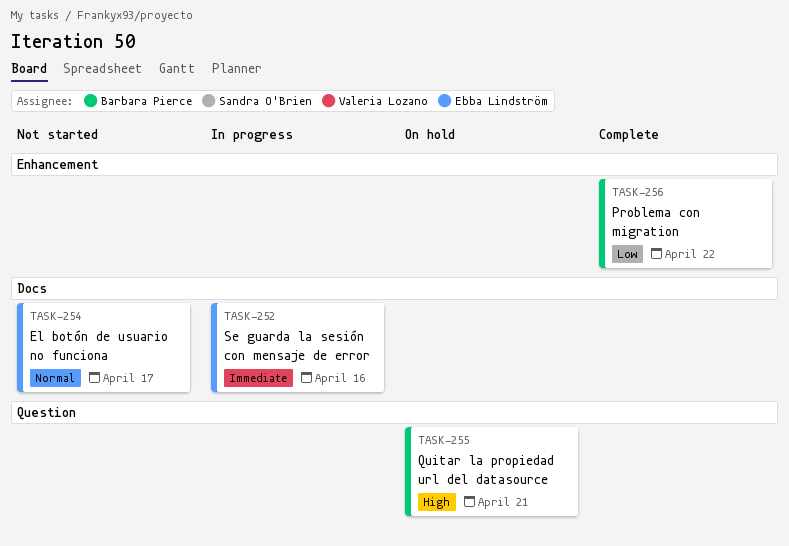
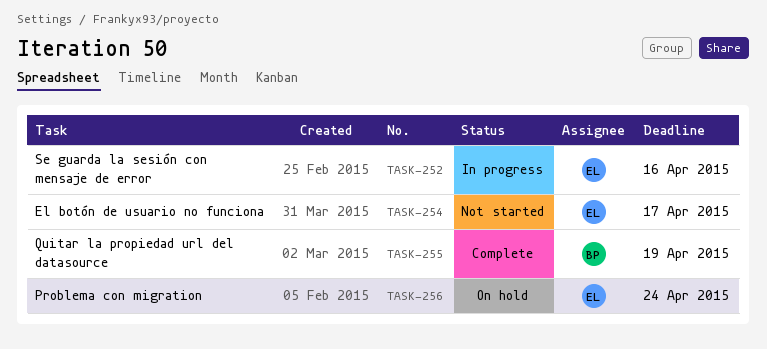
TASK-255, status: On hold -> Complete
TASK-255, due: Apr 21 -> Apr 19
TASK-256, status: Complete -> On hold
TASK-256, owner: Barbara Pierce -> Ebba Lindström
TASK-256, due: Apr 22 -> Apr 24

